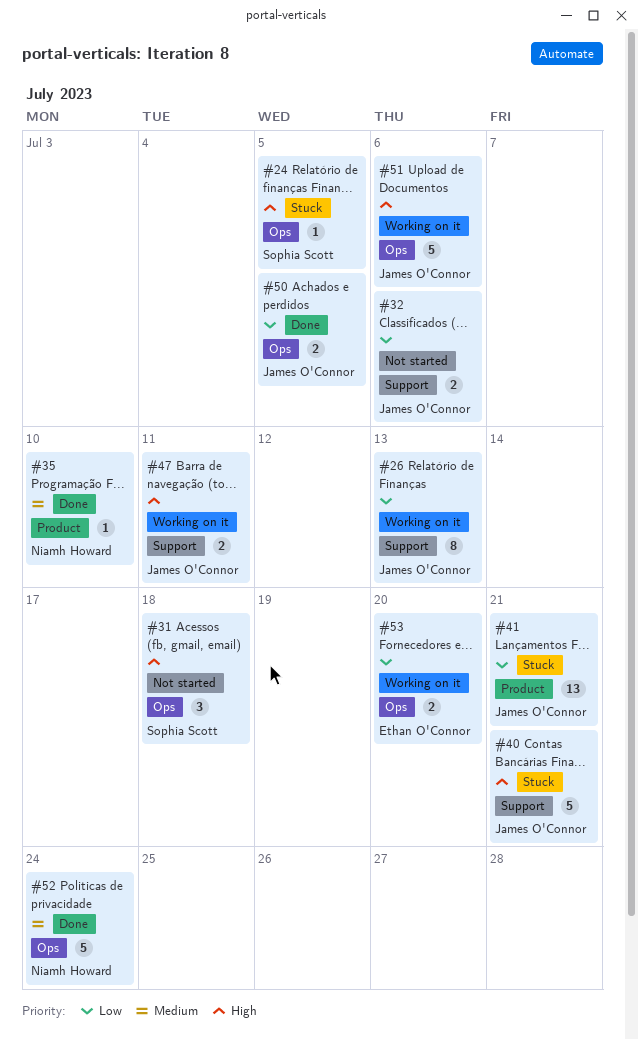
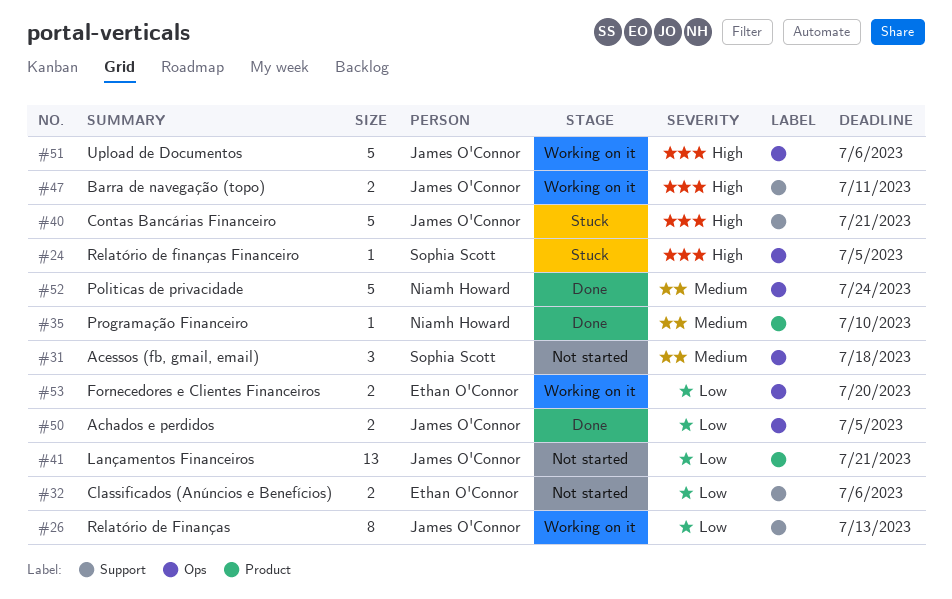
#31, priority: High -> Medium
#32, owner: James O'Connor -> Ethan O'Connor
#41, status: Stuck -> Not started

